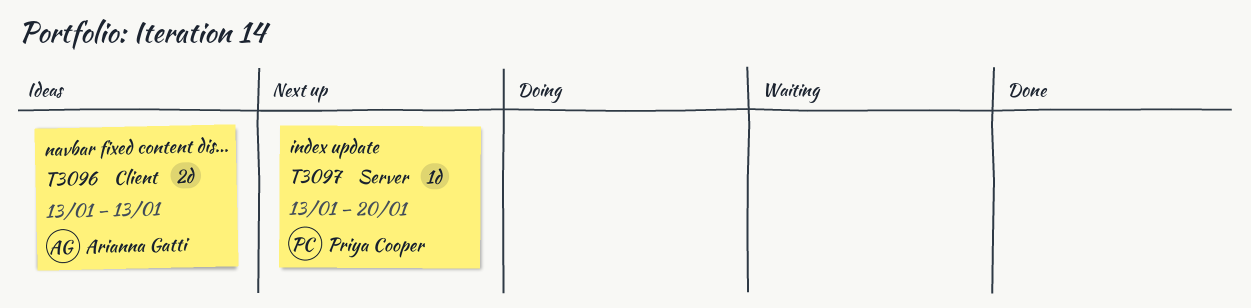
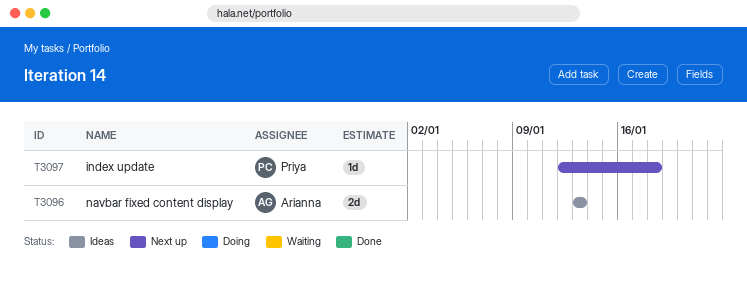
T3097, start: Jan 13 -> Jan 12
T3097, due: Jan 20 -> Jan 18

